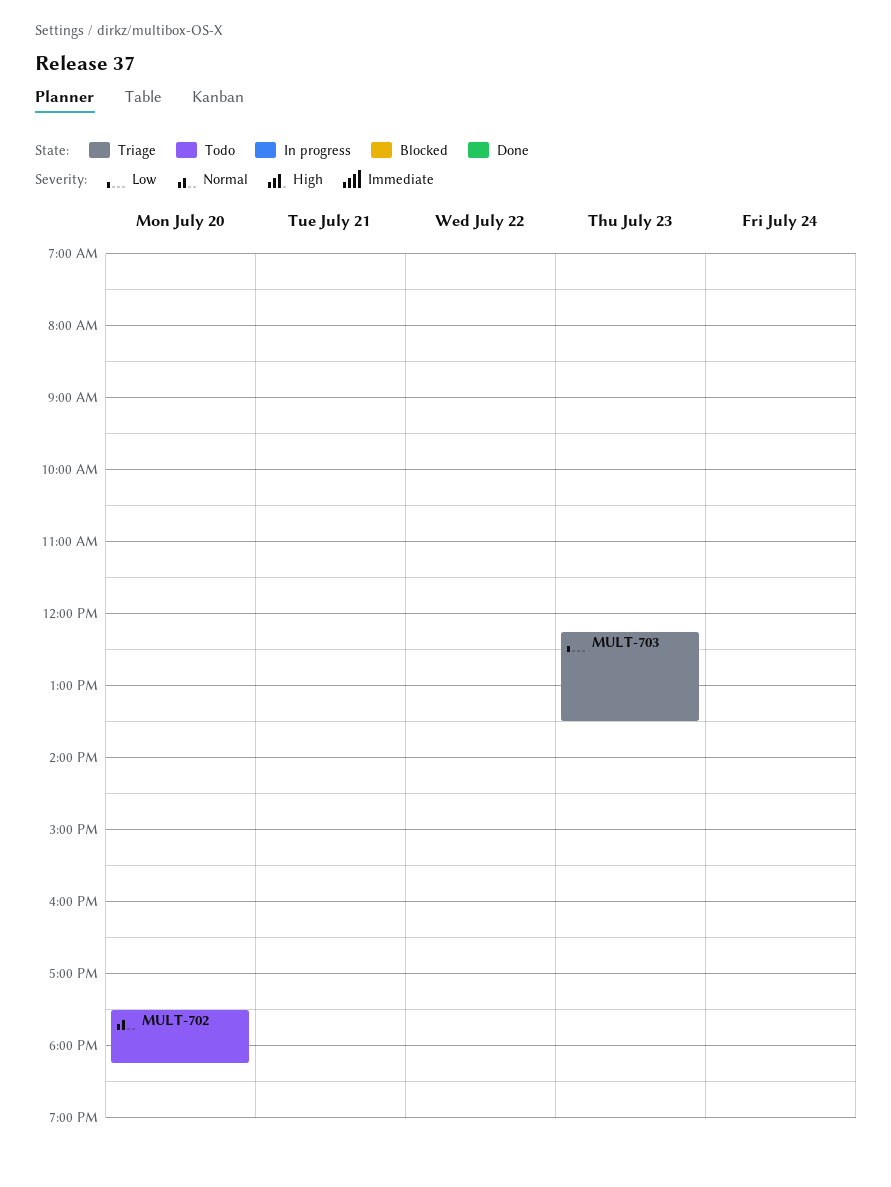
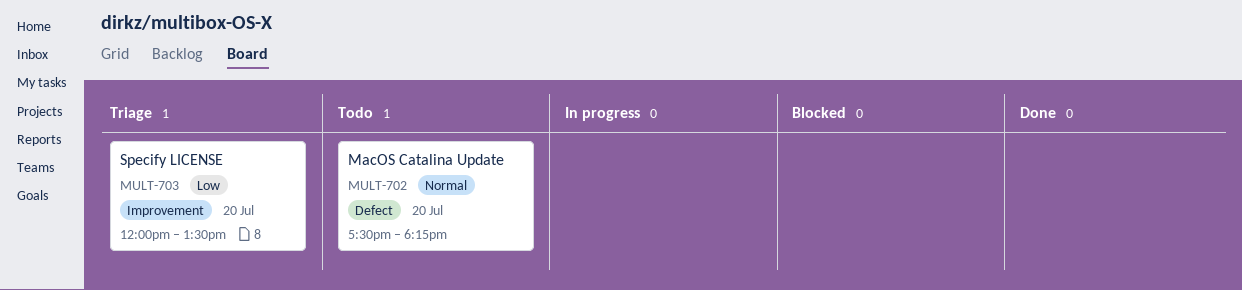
MULT-703, day: Jul 23 -> Jul 20
MULT-703, begins: 12:15 -> 12:00

